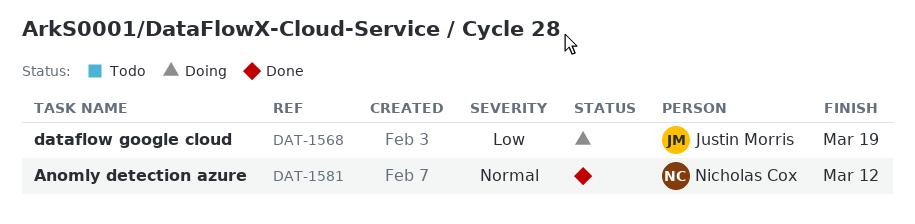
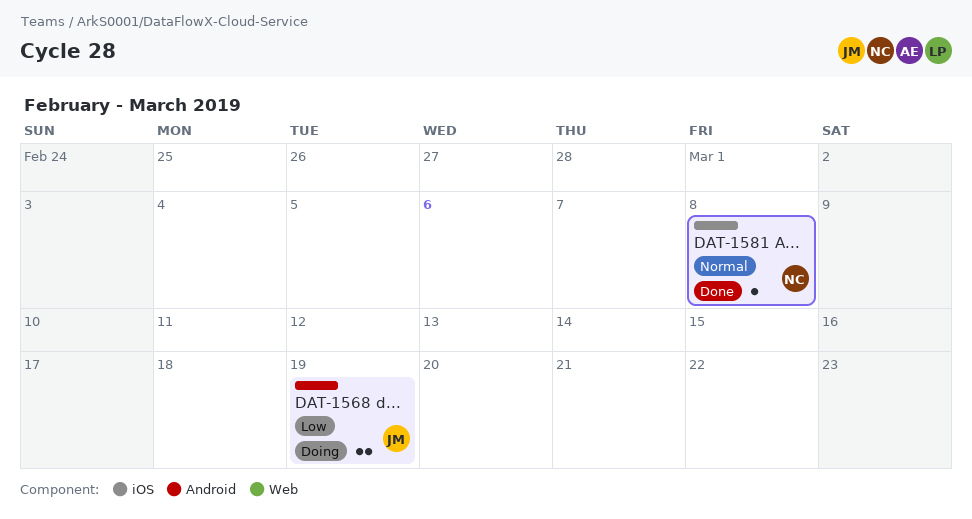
DAT-1581, due: Mar 12 -> Mar 8

